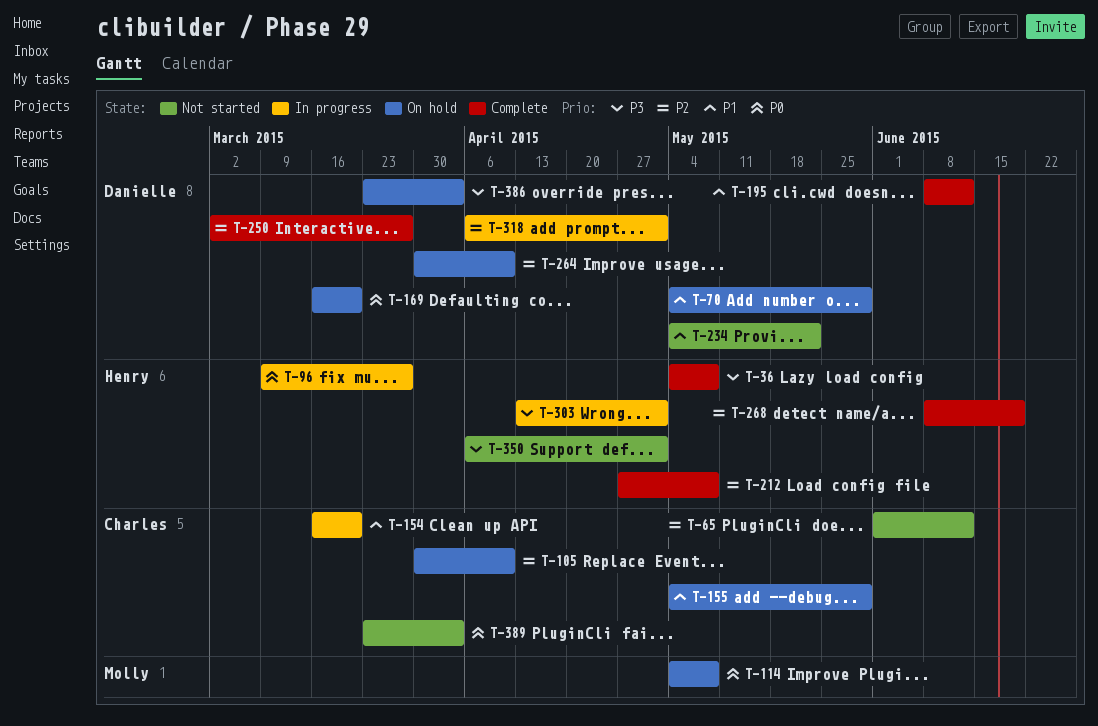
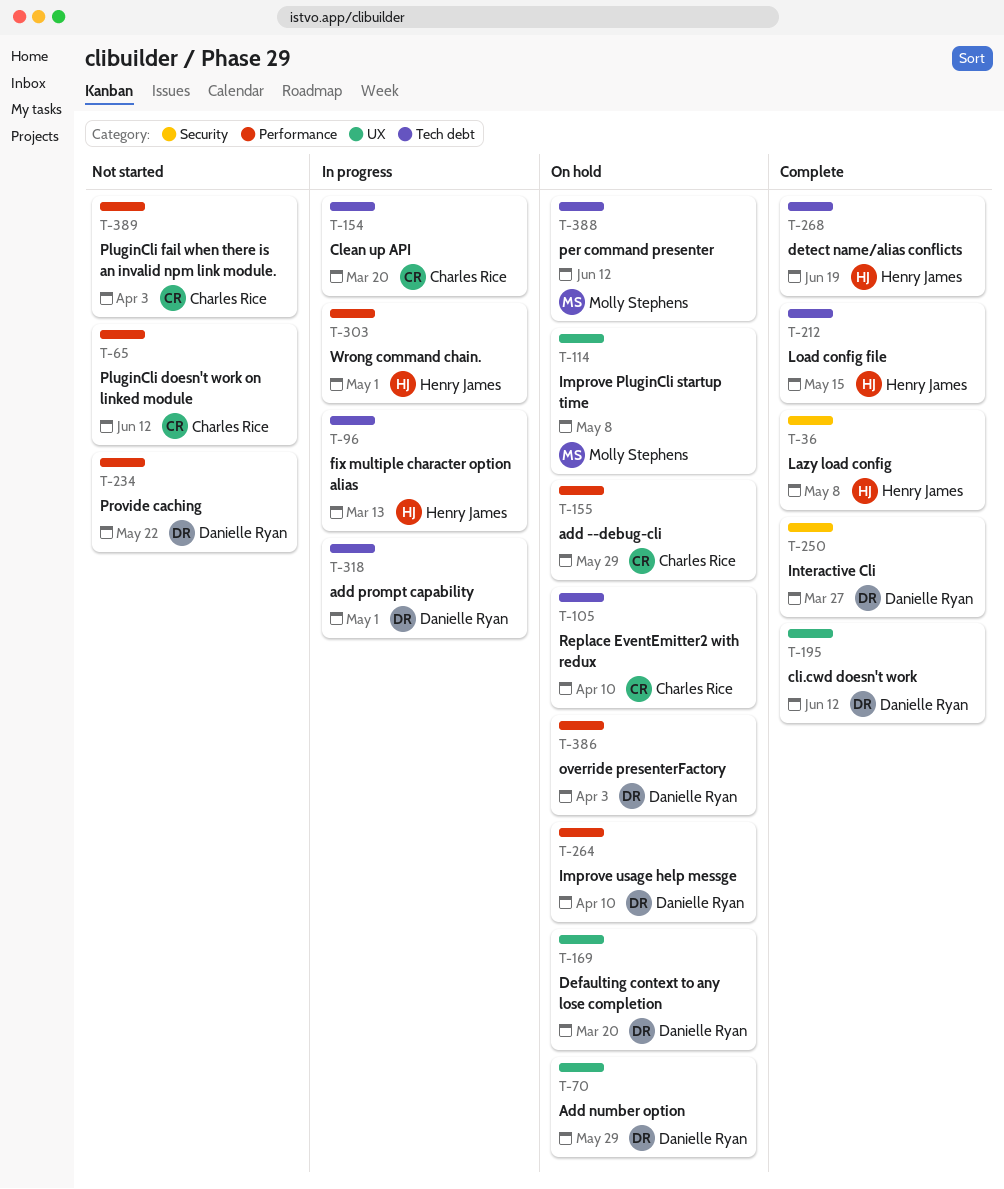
T-96, due: Mar 27 -> Mar 13
T-212, due: May 8 -> May 15
T-350: present -> none
T-388: none -> present

